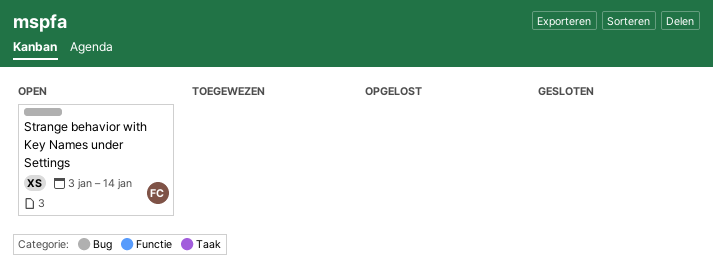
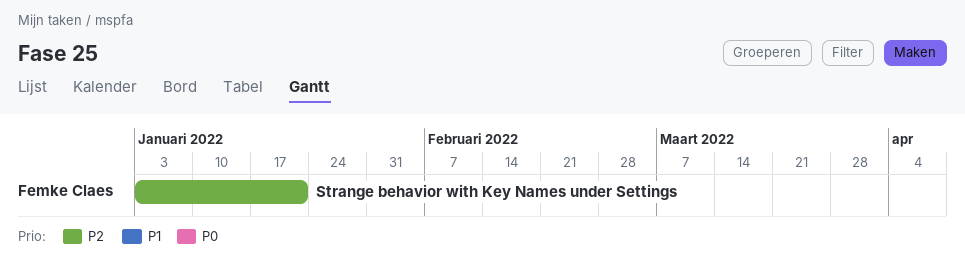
Strange behavior with Key Names under Settings, due: Jan 14 -> Jan 21

